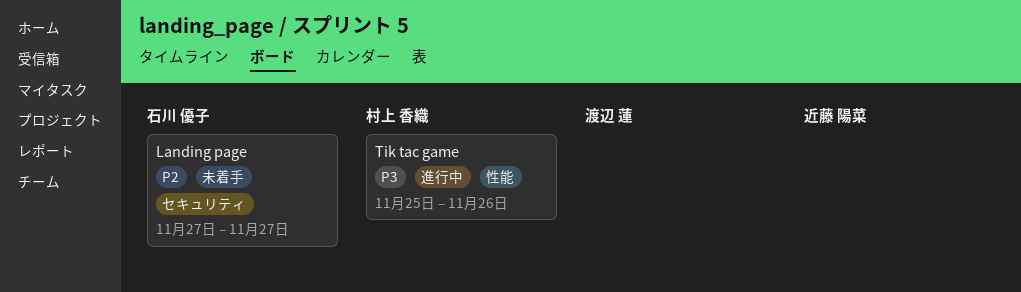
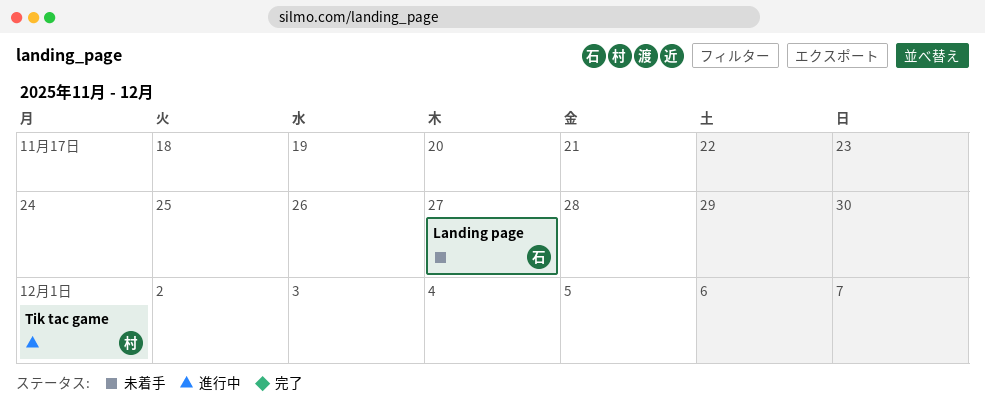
Tik tac game, due: Nov 26 -> Dec 1

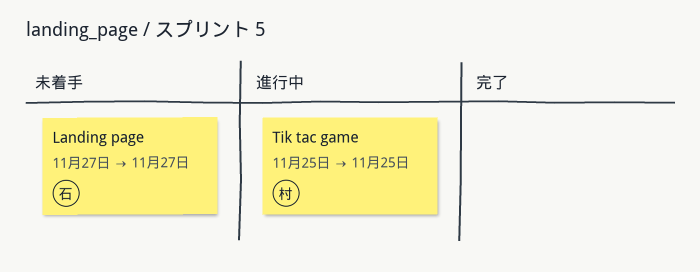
Tik tac game, due: Dec 1 -> Nov 25

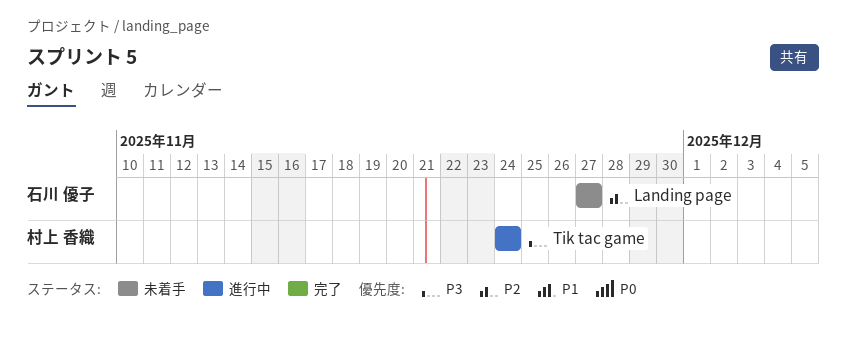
Tik tac game, start: Nov 25 -> Nov 24
Tik tac game, due: Nov 25 -> Nov 24

